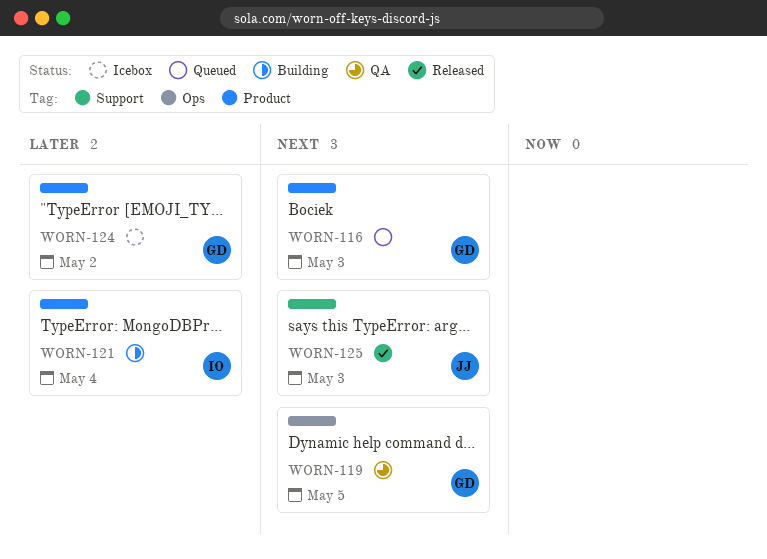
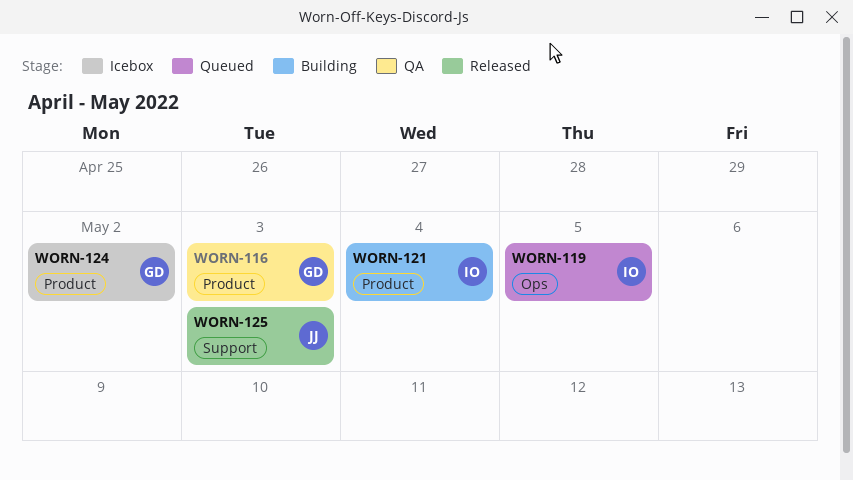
WORN-116, status: Queued -> QA
WORN-119, status: QA -> Queued
WORN-119, owner: GD -> IO

